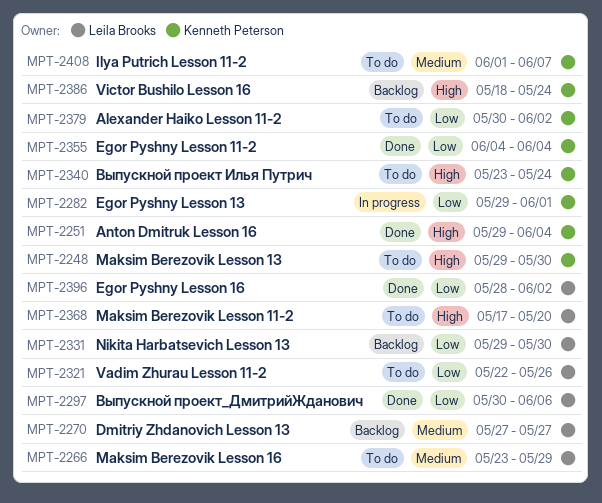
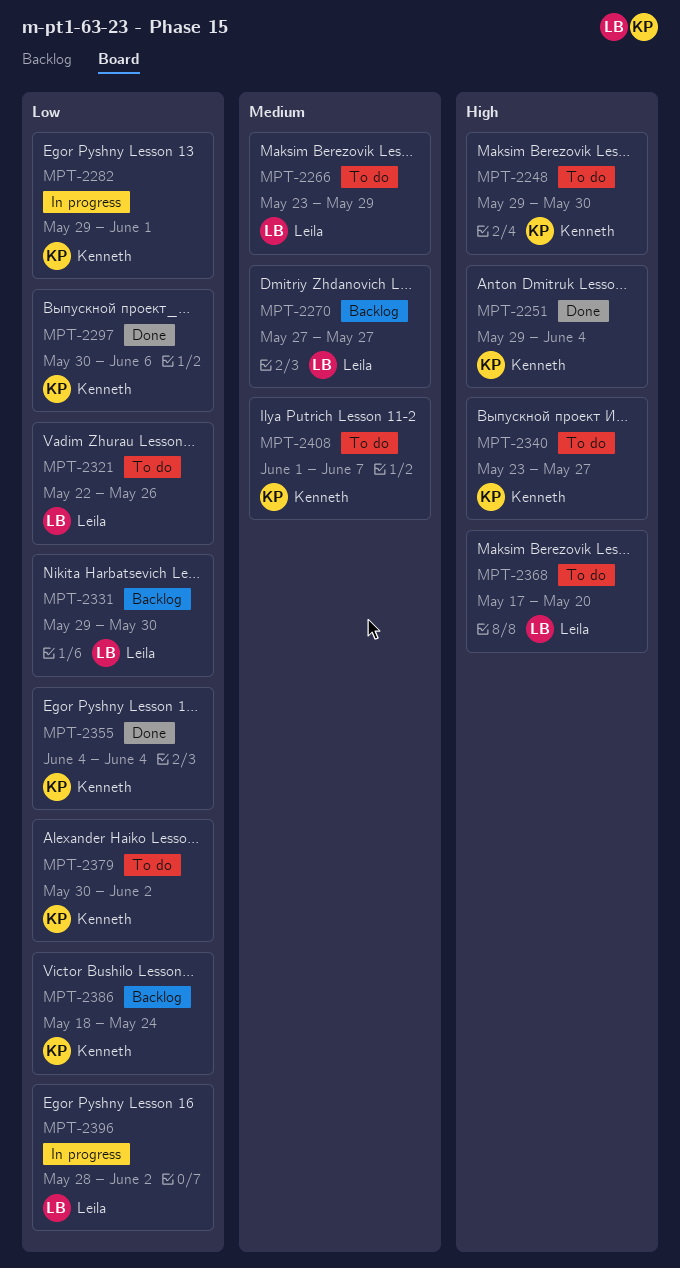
MPT-2297, owner: Leila Brooks -> Kenneth Peterson
MPT-2340, due: May 24 -> May 27
MPT-2386, priority: High -> Low
MPT-2396, status: Done -> In progress

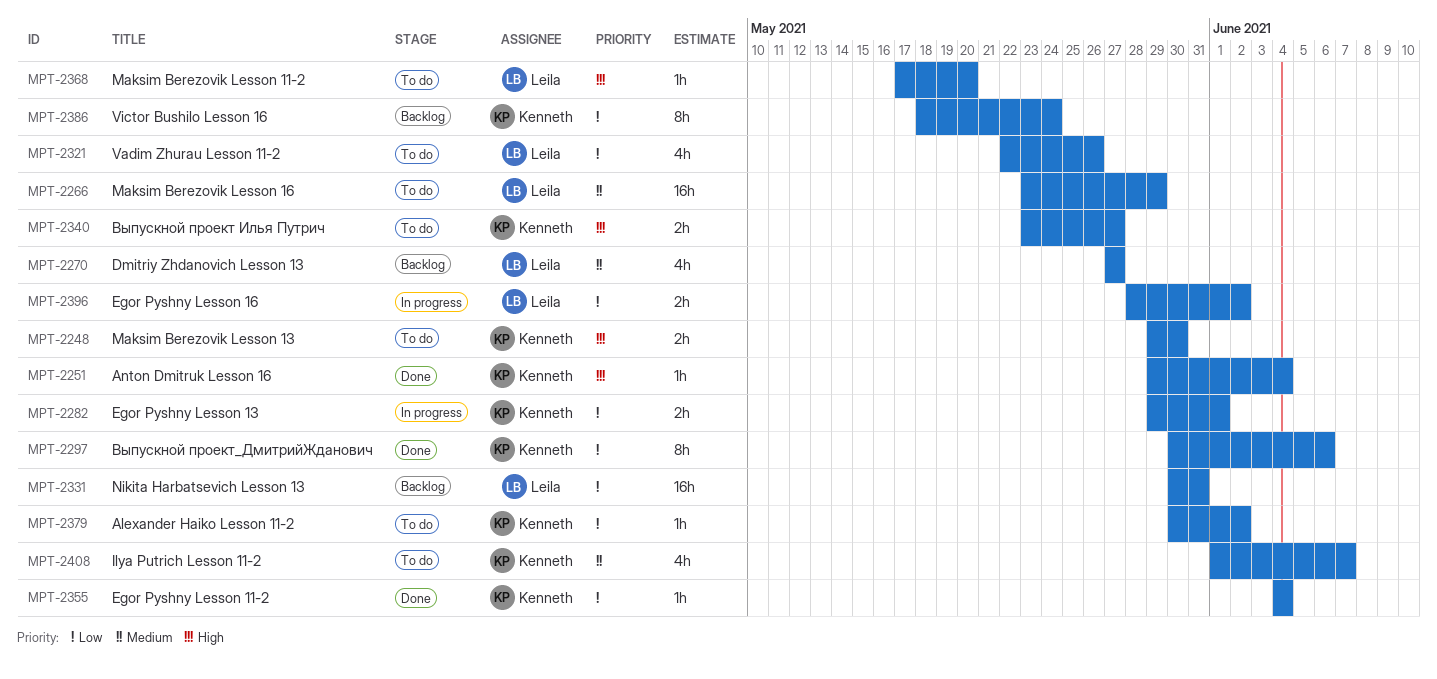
MPT-2331, start: May 29 -> May 30
MPT-2331, due: May 30 -> May 31

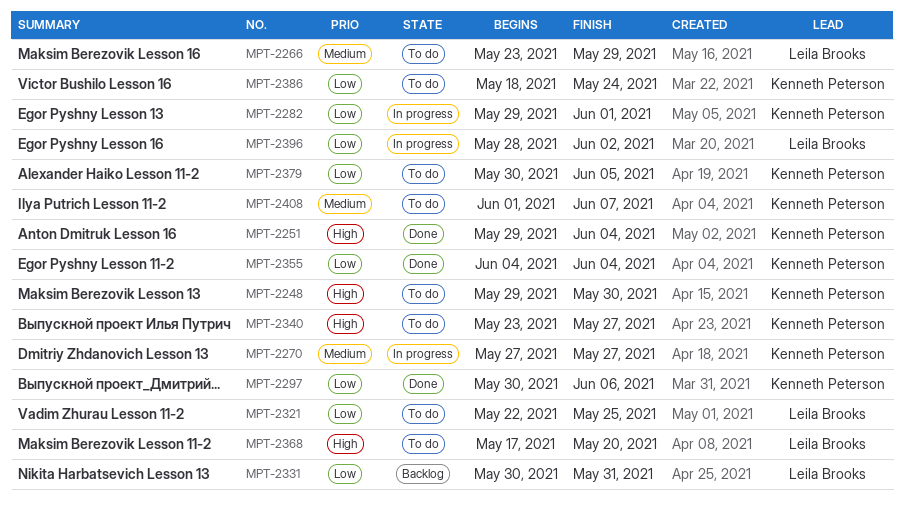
MPT-2270, status: Backlog -> In progress
MPT-2270, owner: Leila Brooks -> Kenneth Peterson
MPT-2321, due: May 26 -> May 25
MPT-2379, due: Jun 2 -> Jun 5
MPT-2386, status: Backlog -> To do

